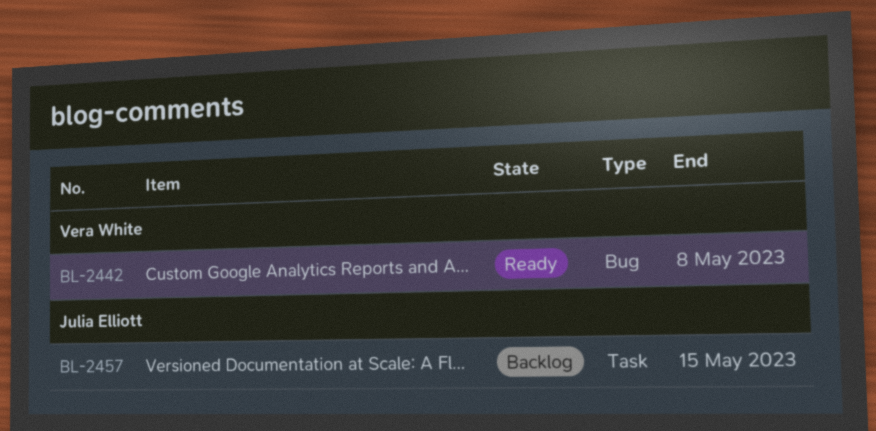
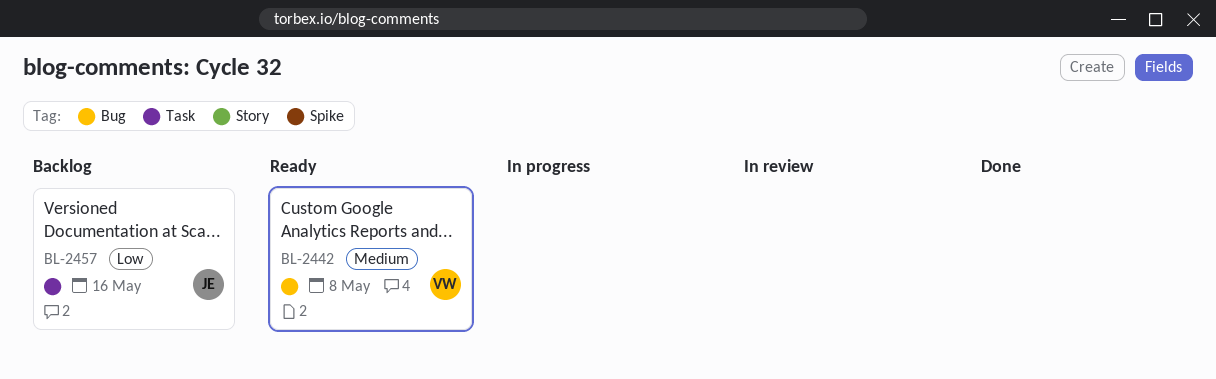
BL-2457, due: May 15 -> May 16

